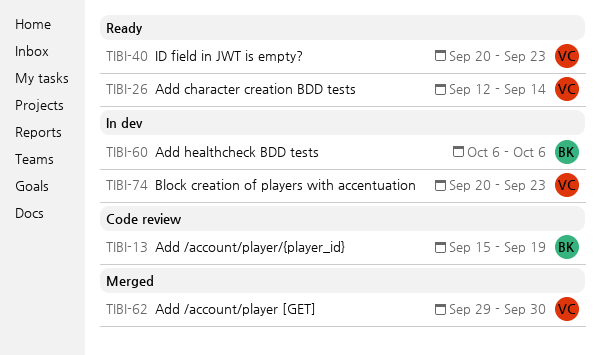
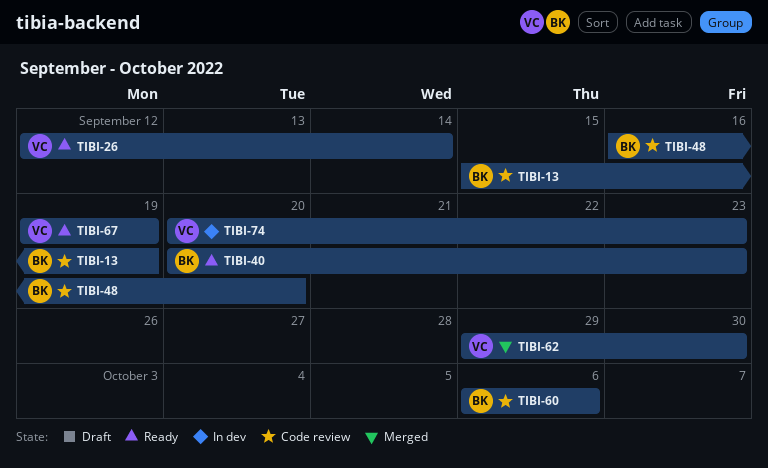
TIBI-40, owner: VC -> BK
TIBI-48: none -> present
TIBI-60, status: In dev -> Code review
TIBI-67: none -> present

